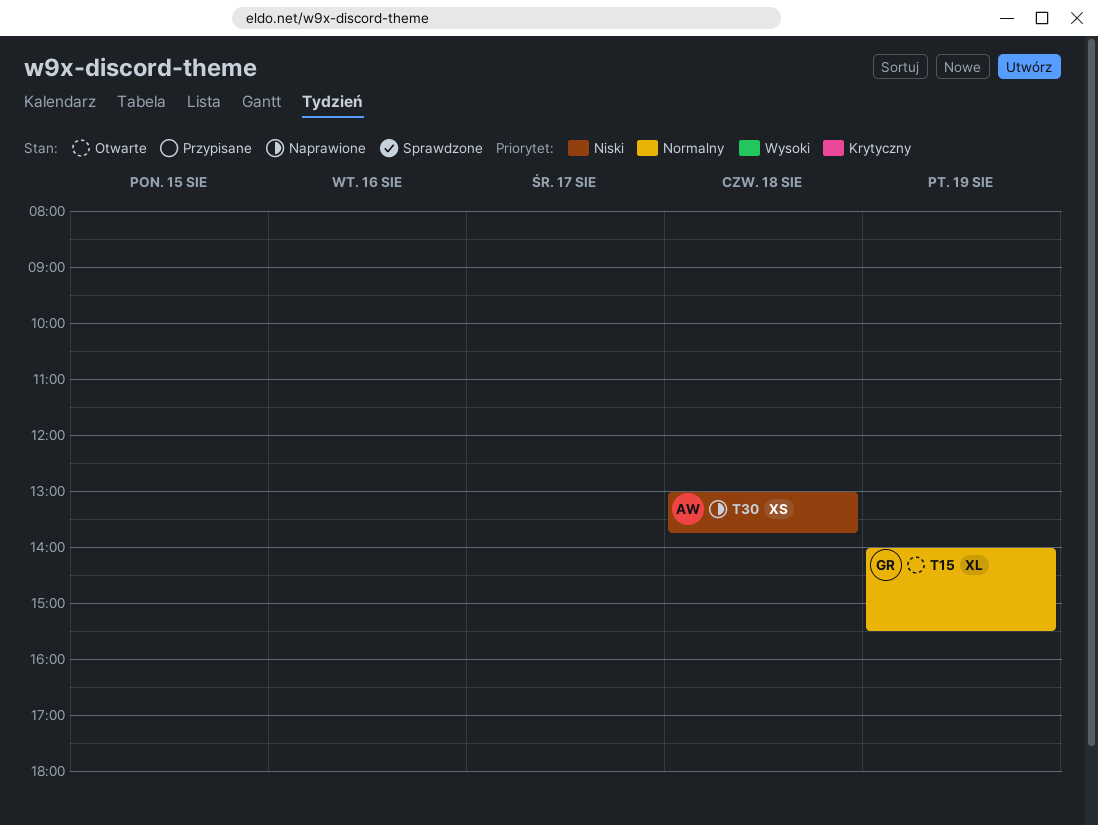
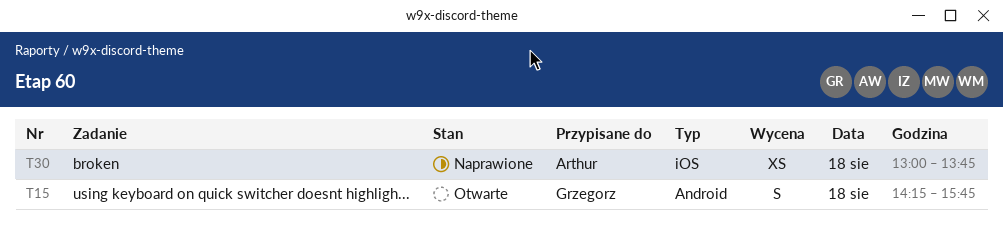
T15, estimate: XL -> S
T15, day: Aug 19 -> Aug 18
T15, begins: 14:00 -> 14:15
T15, ends: 15:30 -> 15:45

